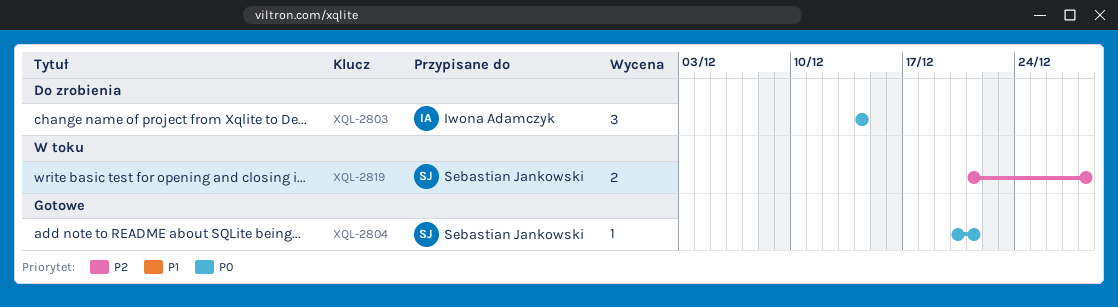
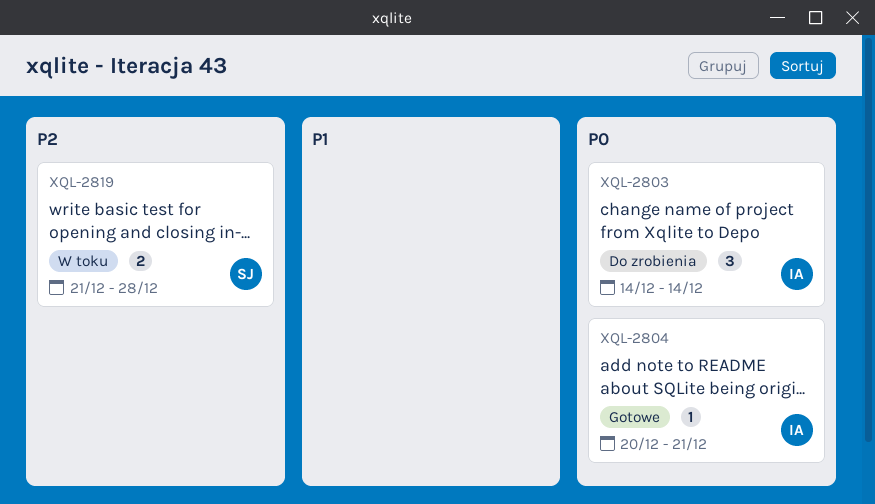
XQL-2804, owner: Sebastian Jankowski -> Iwona Adamczyk

